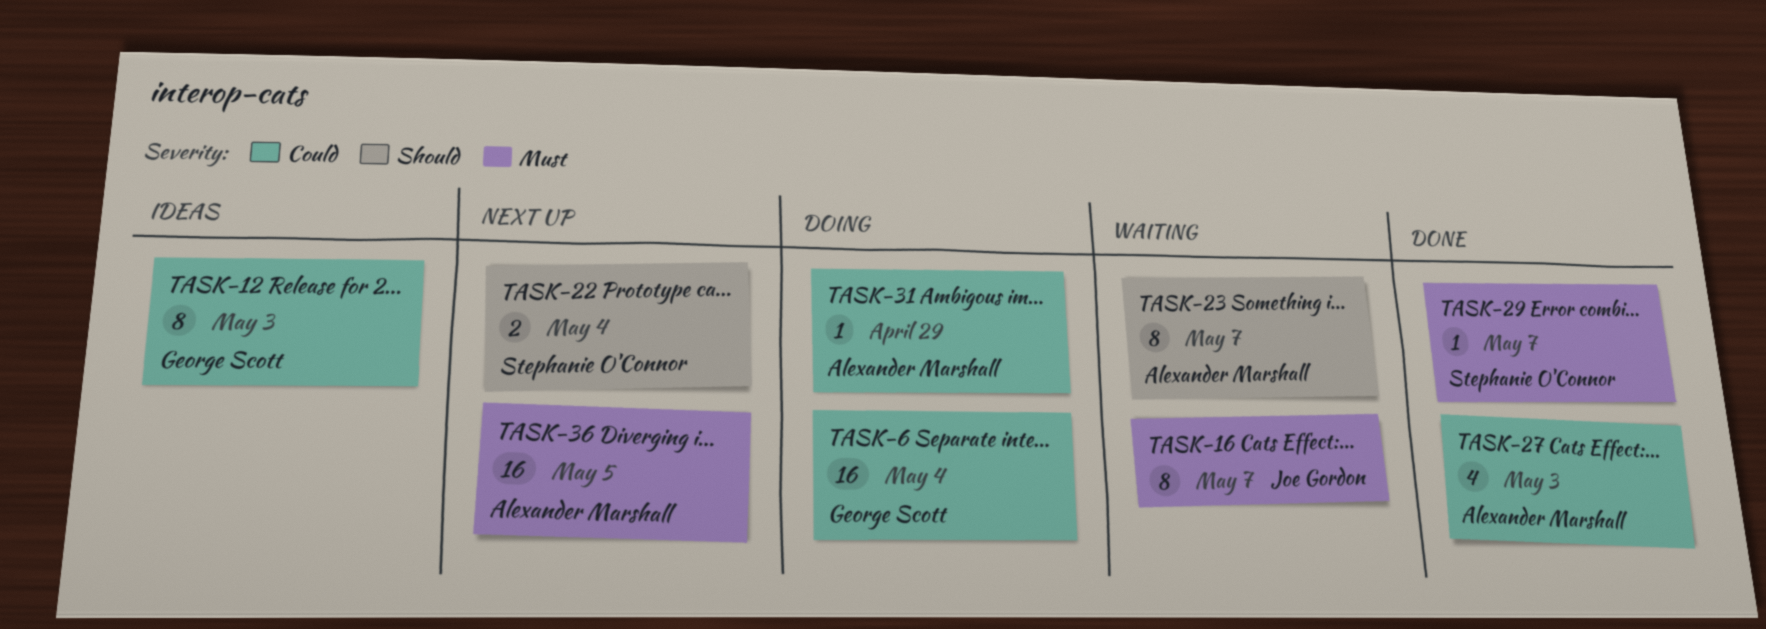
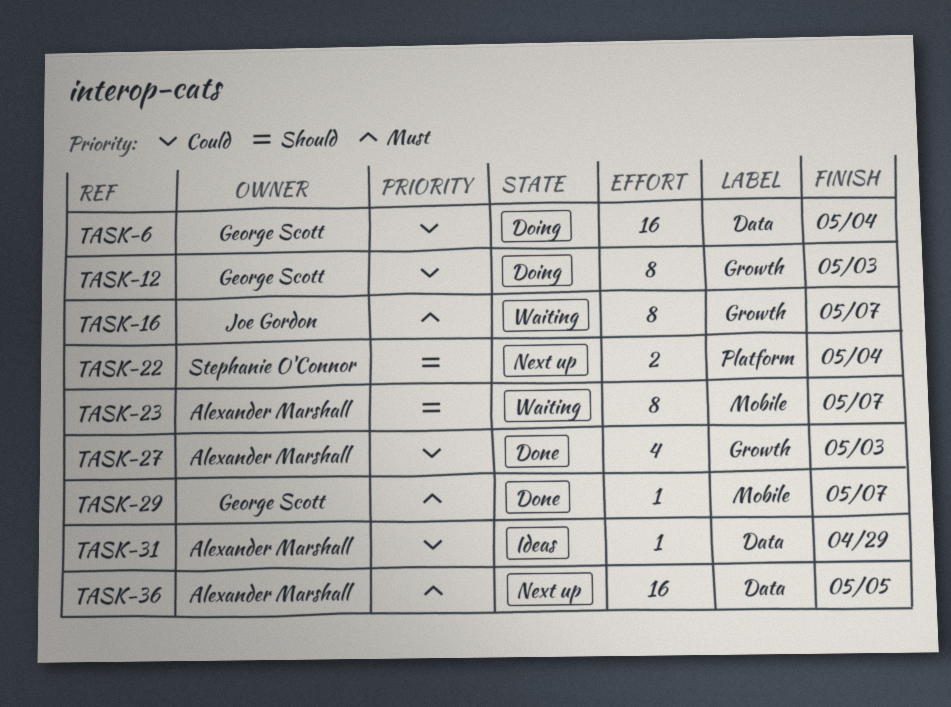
TASK-12, status: Ideas -> Doing
TASK-29, owner: Stephanie O'Connor -> George Scott
TASK-31, status: Doing -> Ideas

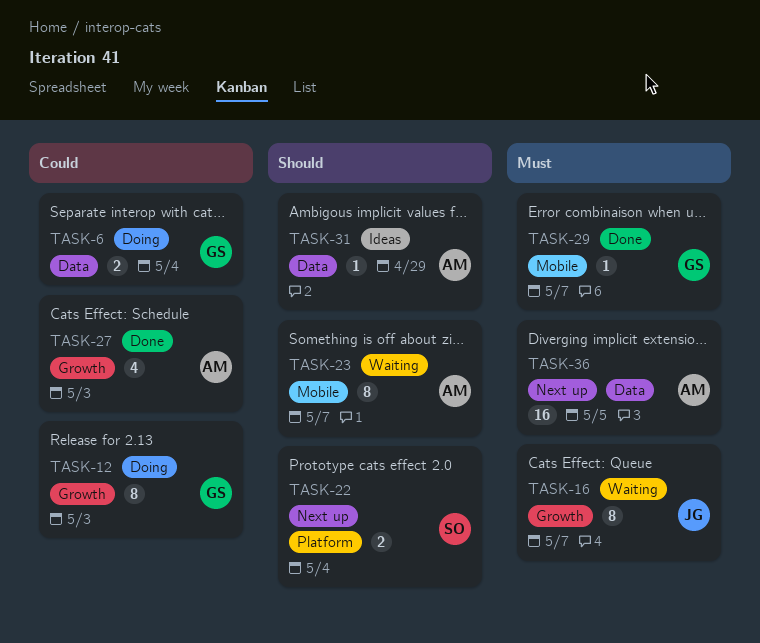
TASK-6, estimate: 16 -> 2
TASK-31, priority: Could -> Should

